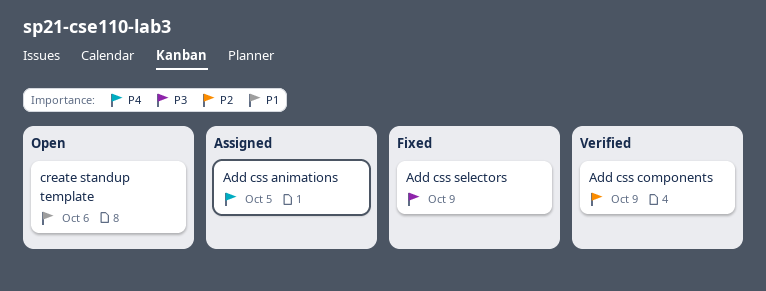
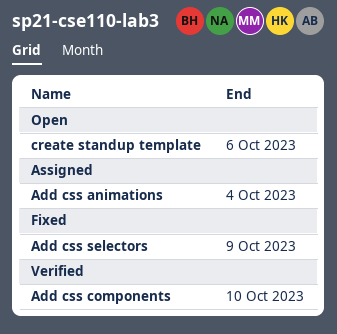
Add css animations, due: Oct 5 -> Oct 4
Add css components, due: Oct 9 -> Oct 10

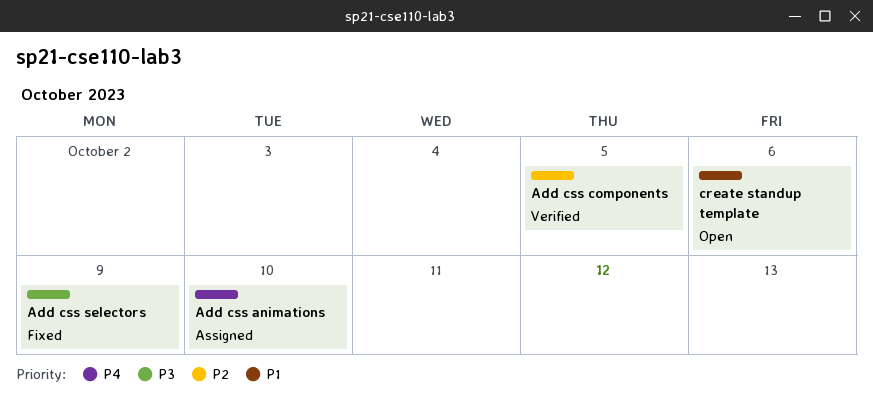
Add css animations, due: Oct 4 -> Oct 10
Add css components, due: Oct 10 -> Oct 5

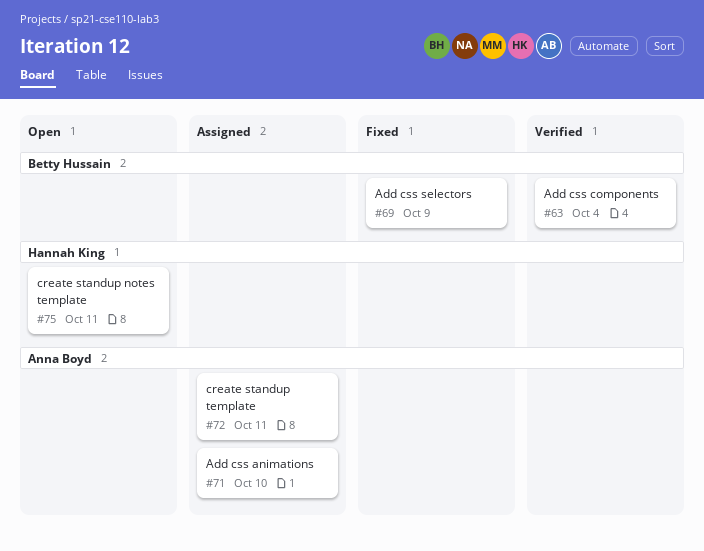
Add css components, due: Oct 5 -> Oct 4
create standup notes template: none -> present
create standup template, status: Open -> Assigned
create standup template, due: Oct 6 -> Oct 11

